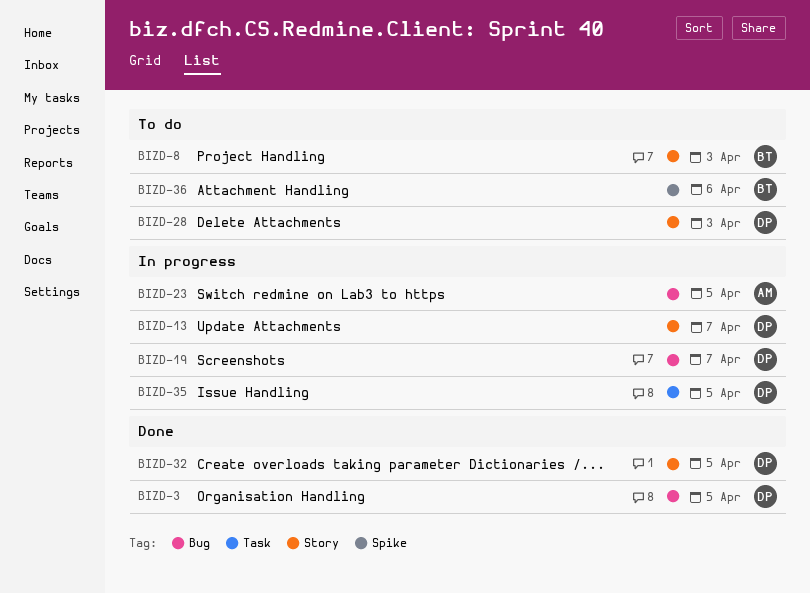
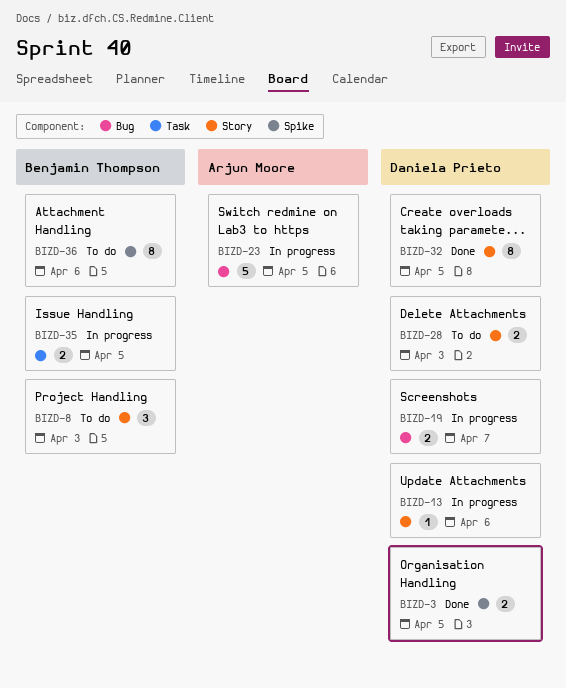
BIZD-3, label: Bug -> Spike
BIZD-13, due: Apr 7 -> Apr 6
BIZD-35, owner: Daniela Prieto -> Benjamin Thompson

